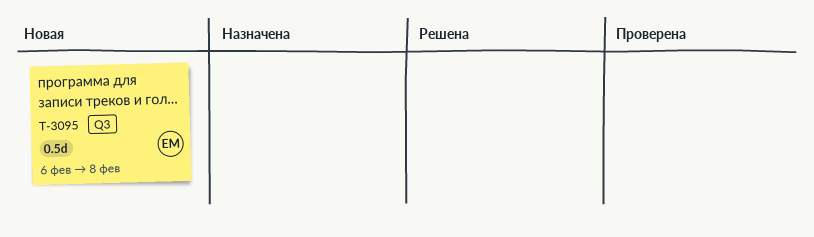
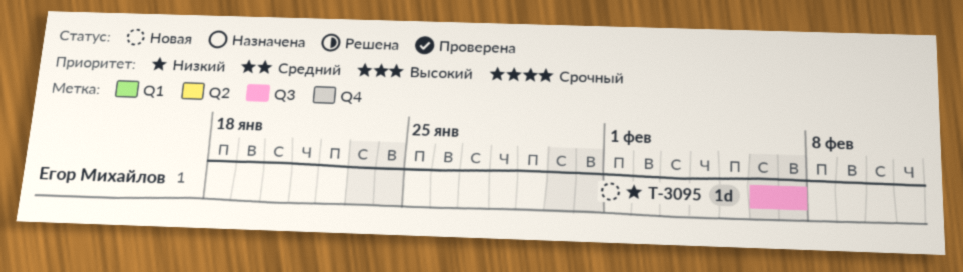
T-3095, estimate: 0.5d -> 1d
T-3095, due: Feb 8 -> Feb 7

